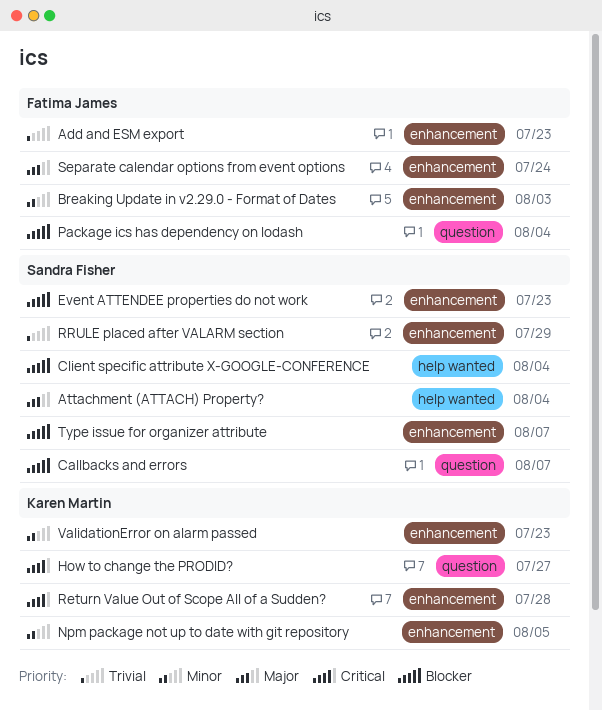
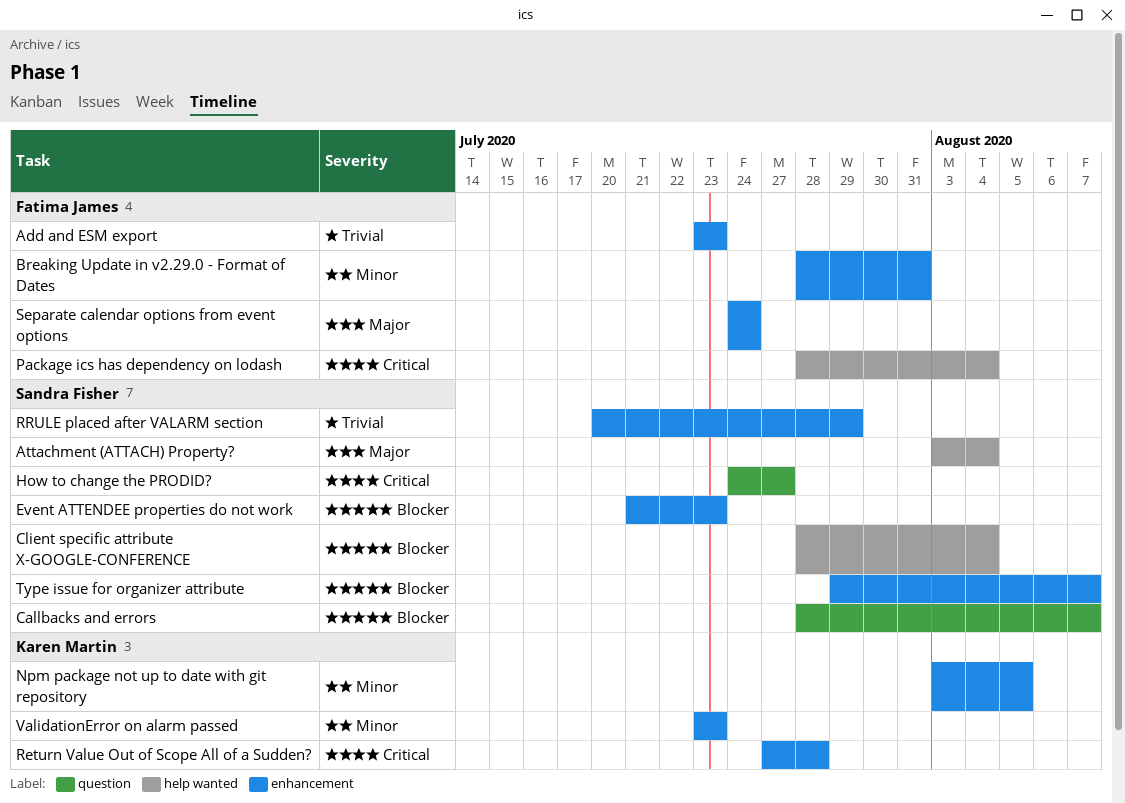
Breaking Update in v2.29.0 - Format of Dates, due: Aug 3 -> Jul 31
How to change the PRODID?, owner: Karen Martin -> Sandra Fisher
Package ics has dependency on lodash, priority: Blocker -> Critical
Package ics has dependency on lodash, label: question -> help wanted

